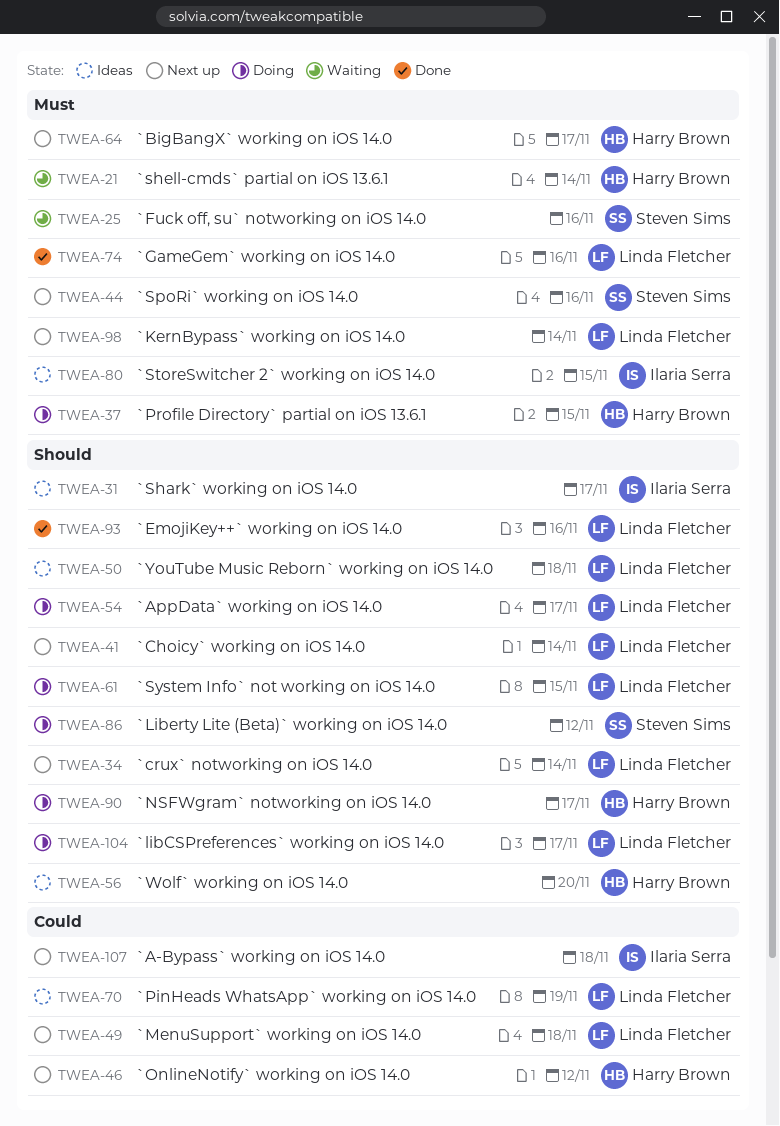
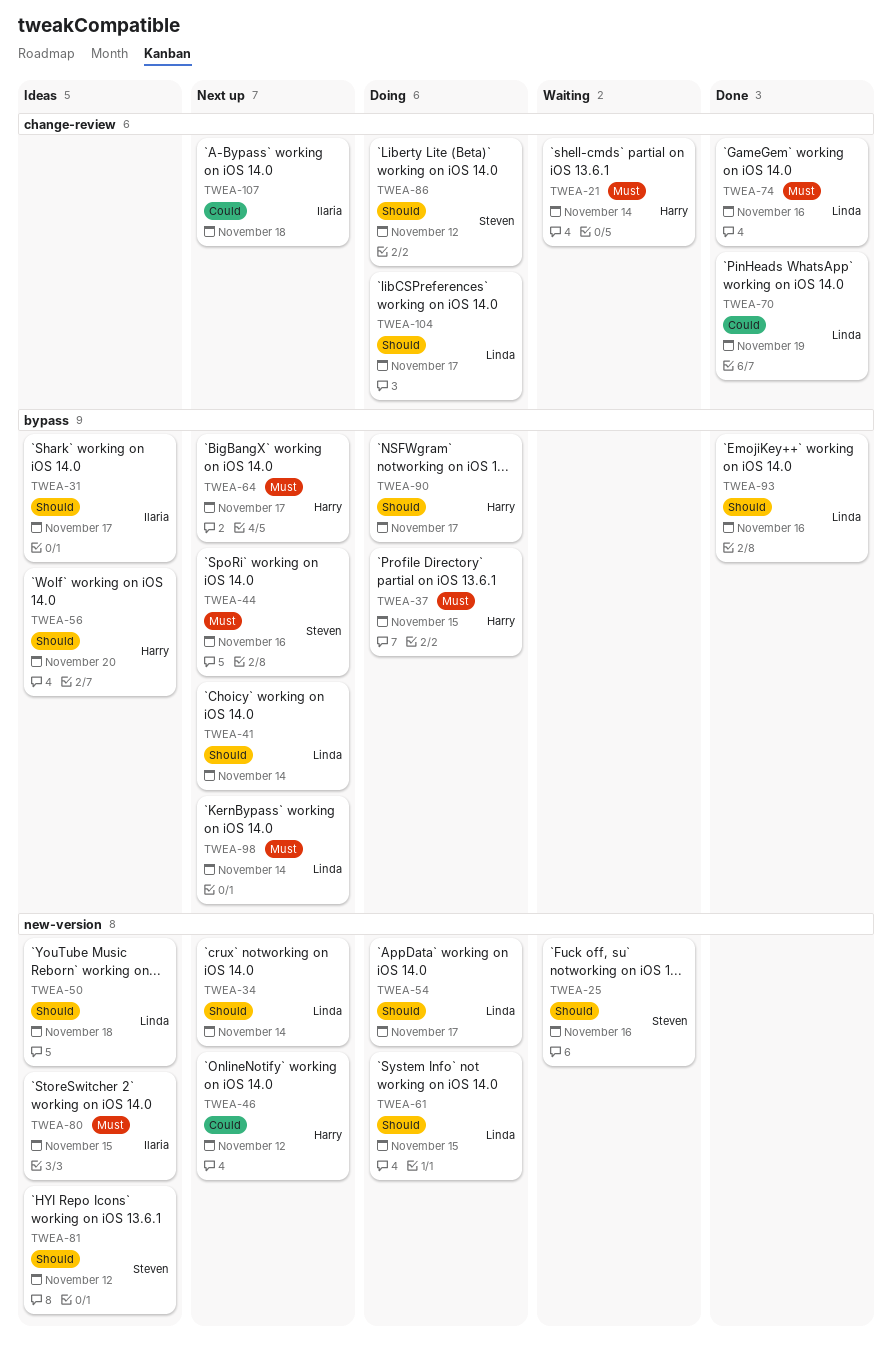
TWEA-25, priority: Must -> Should
TWEA-49: present -> none
TWEA-70, status: Ideas -> Done
TWEA-81: none -> present

